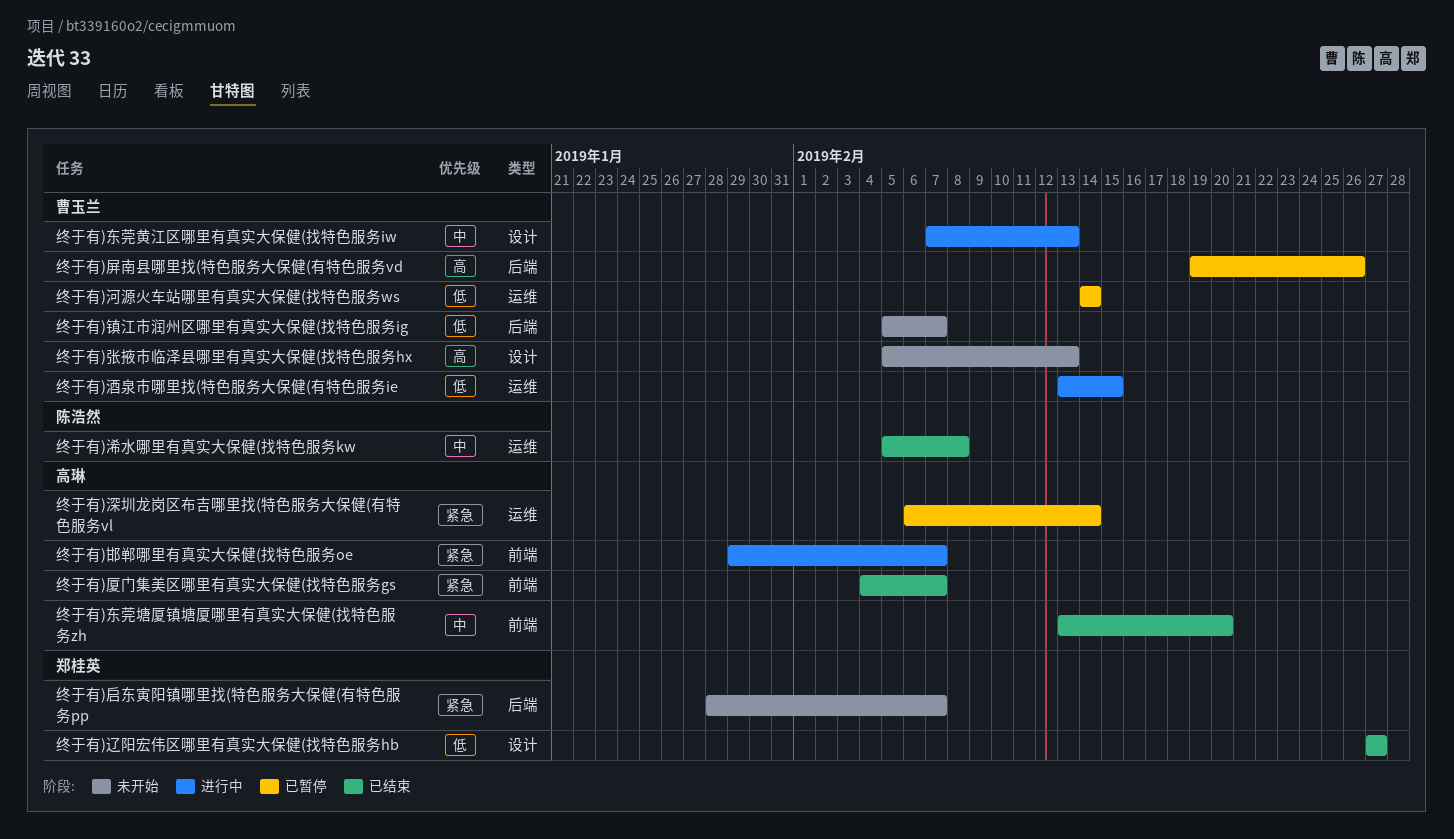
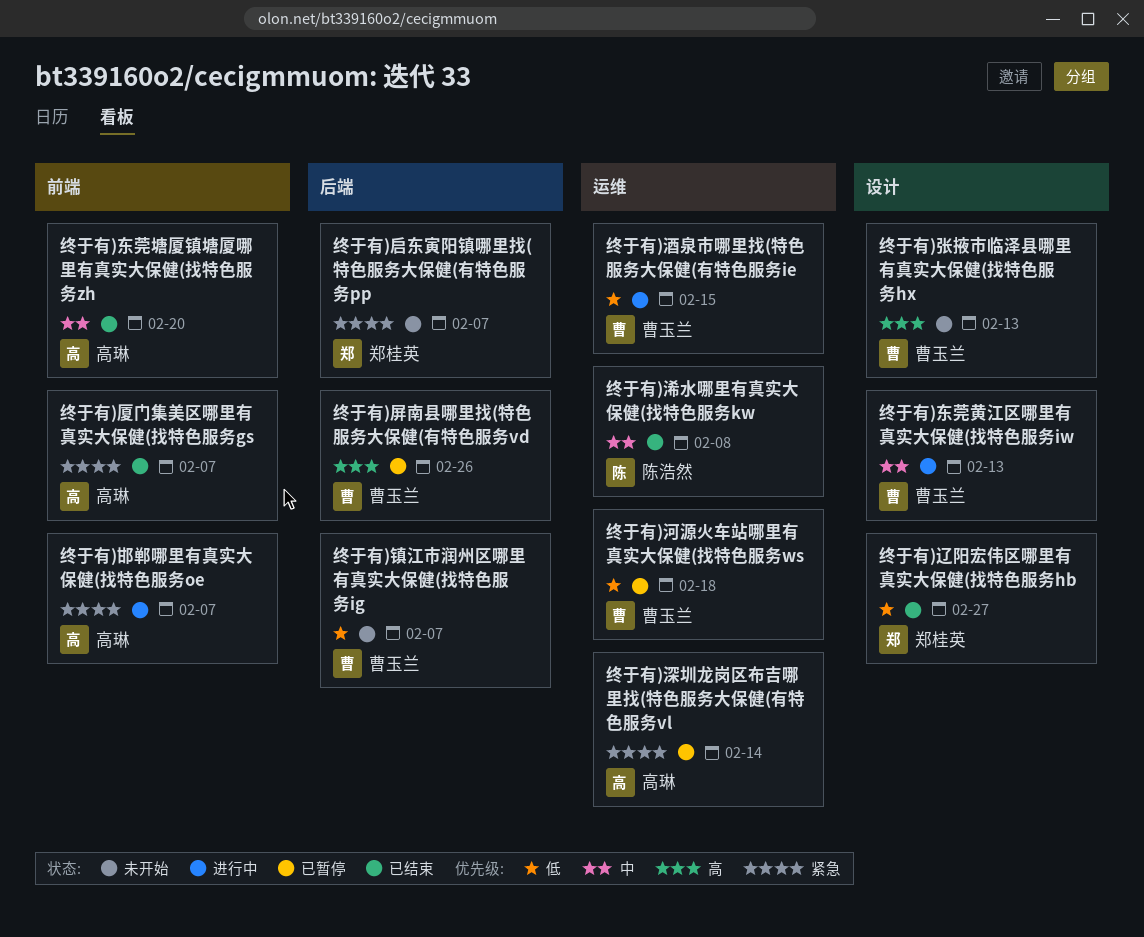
终于有)河源火车站哪里有真实大保健(找特色服务ws, due: Feb 14 -> Feb 18

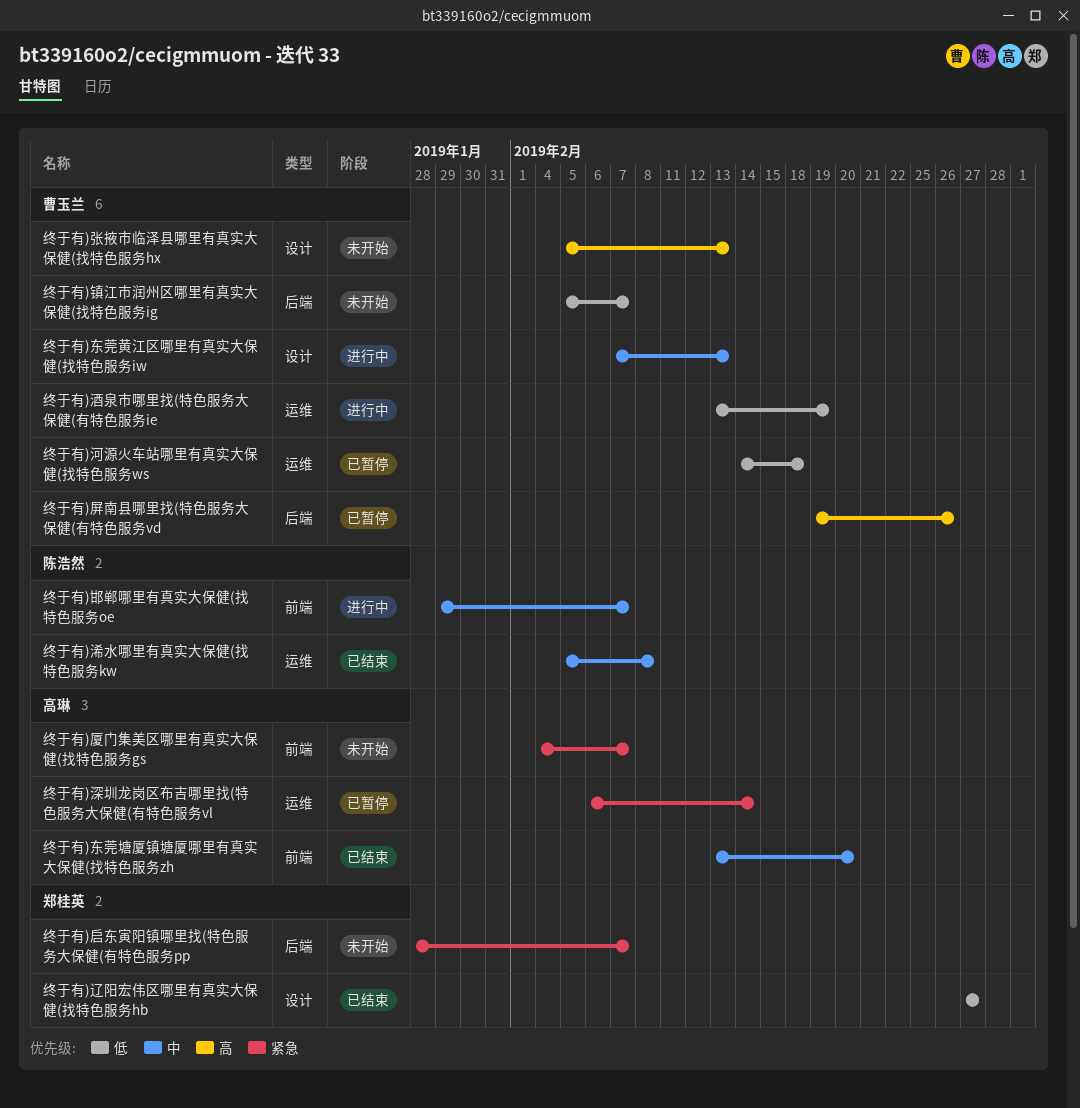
终于有)厦门集美区哪里有真实大保健(找特色服务gs, status: 已结束 -> 未开始
终于有)邯郸哪里有真实大保健(找特色服务oe, owner: 高琳 -> 陈浩然
终于有)邯郸哪里有真实大保健(找特色服务oe, priority: 紧急 -> 中
终于有)酒泉市哪里找(特色服务大保健(有特色服务ie, due: Feb 15 -> Feb 19

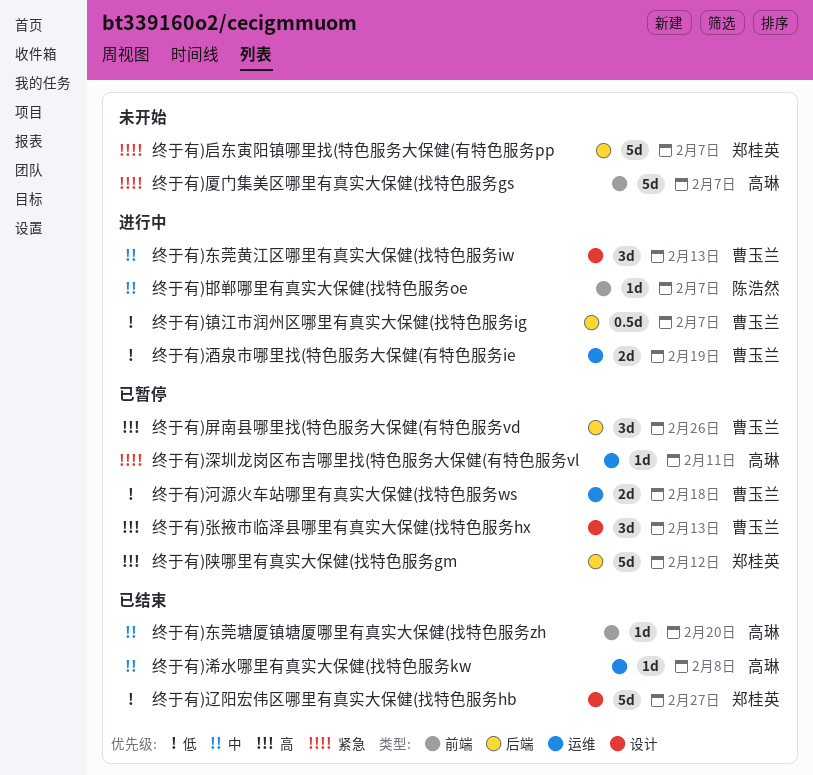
终于有)张掖市临泽县哪里有真实大保健(找特色服务hx, status: 未开始 -> 已暂停
终于有)浠水哪里有真实大保健(找特色服务kw, owner: 陈浩然 -> 高琳
终于有)深圳龙岗区布吉哪里找(特色服务大保健(有特色服务vl, due: Feb 14 -> Feb 11
终于有)镇江市润州区哪里有真实大保健(找特色服务ig, status: 未开始 -> 进行中
终于有)陕哪里有真实大保健(找特色服务gm: none -> present

